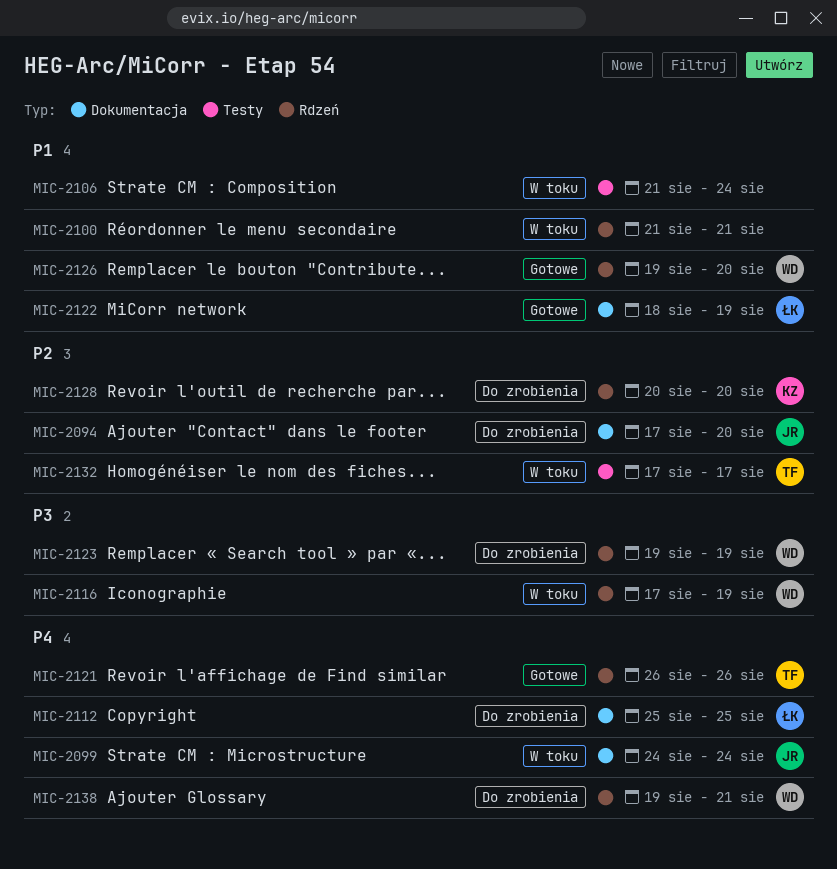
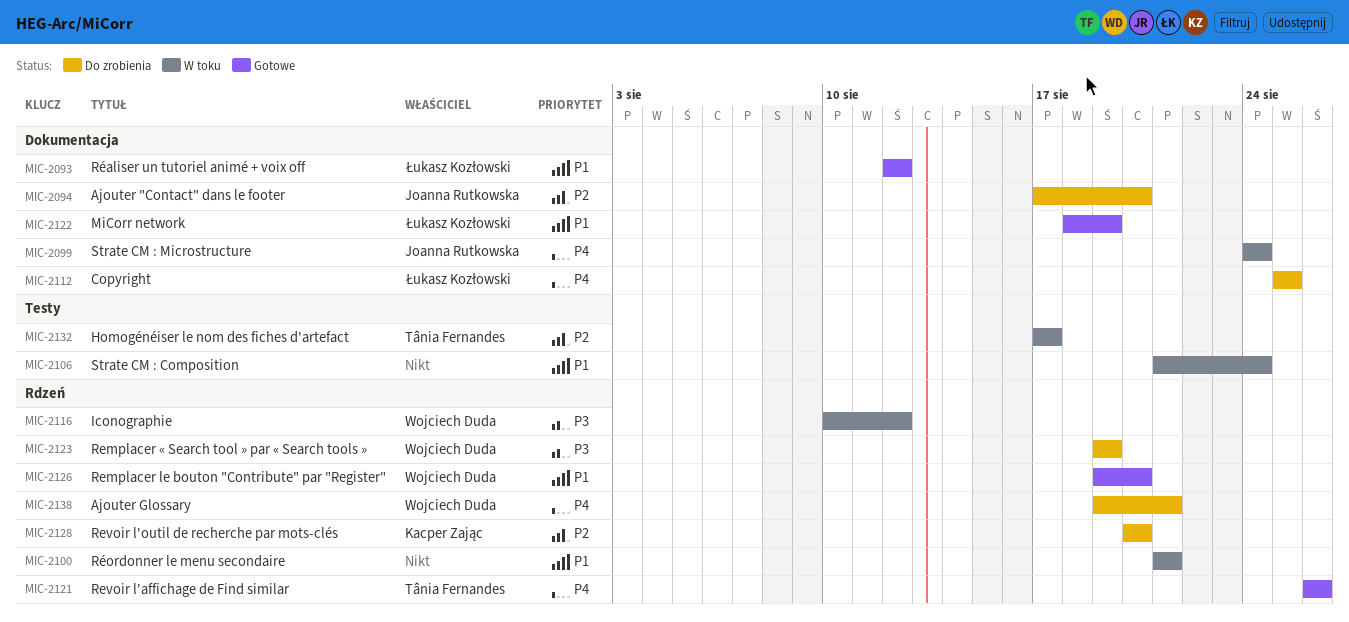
MIC-2093: none -> present
MIC-2116, start: Aug 17 -> Aug 10
MIC-2116, due: Aug 19 -> Aug 12

